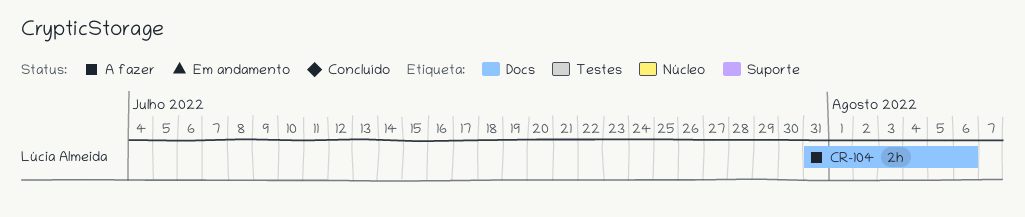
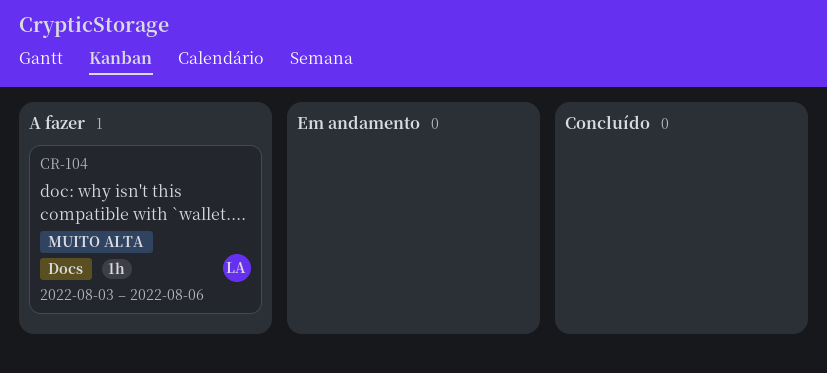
CR-104, estimate: 2h -> 1h
CR-104, start: Jul 31 -> Aug 3

